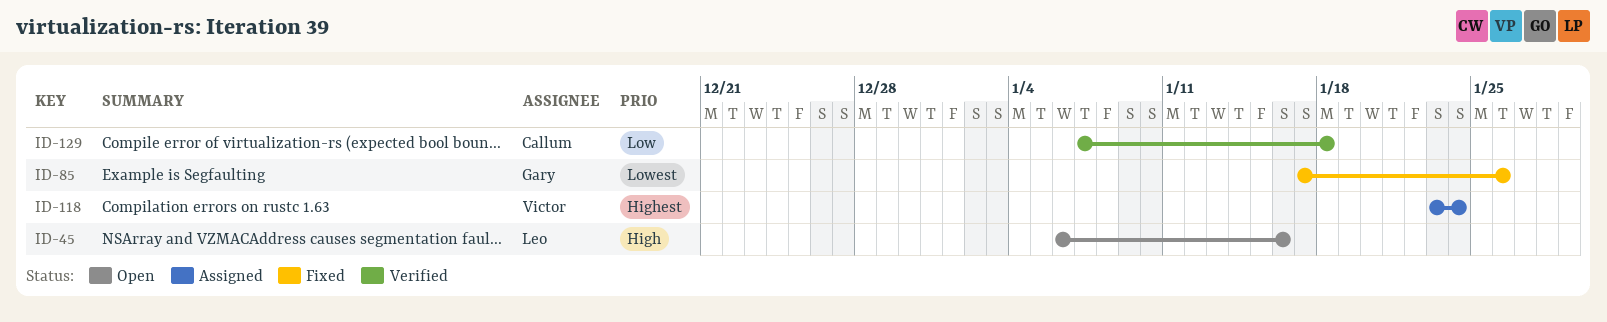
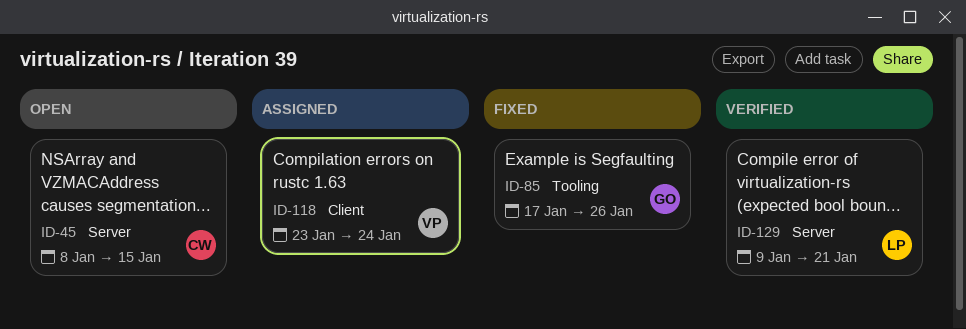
ID-45, owner: Leo -> Callum
ID-45, start: Jan 6 -> Jan 8
ID-45, due: Jan 16 -> Jan 15
ID-129, owner: Callum -> Leo
ID-129, start: Jan 7 -> Jan 9
ID-129, due: Jan 18 -> Jan 21

